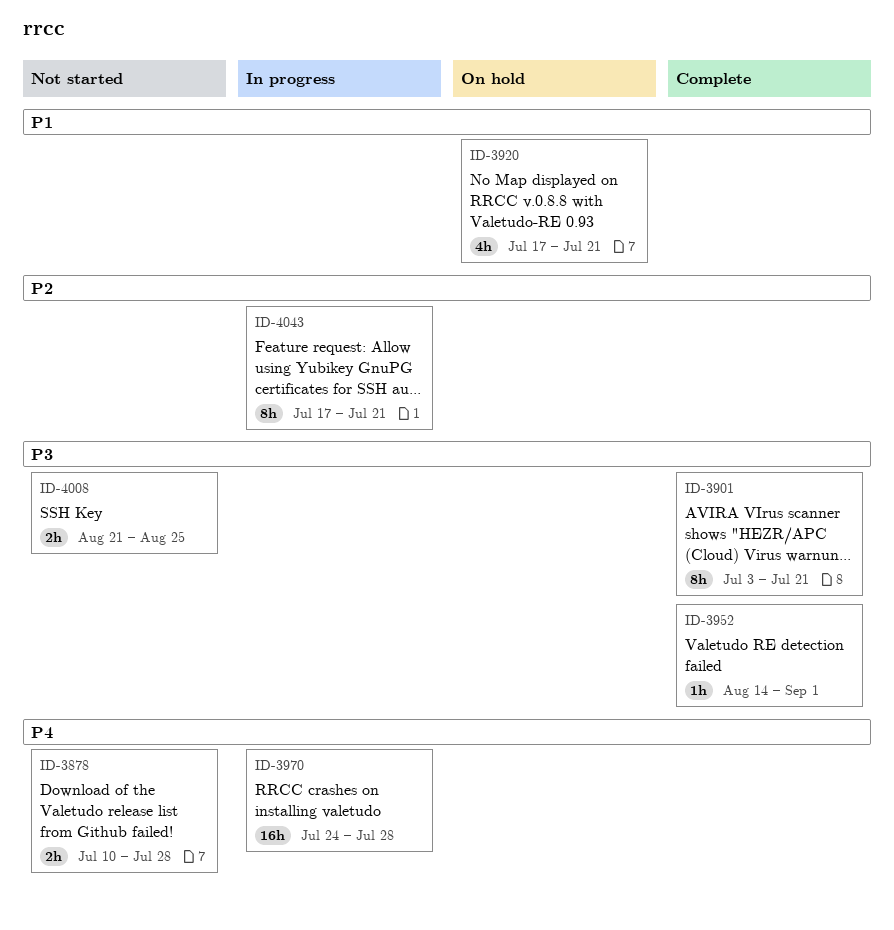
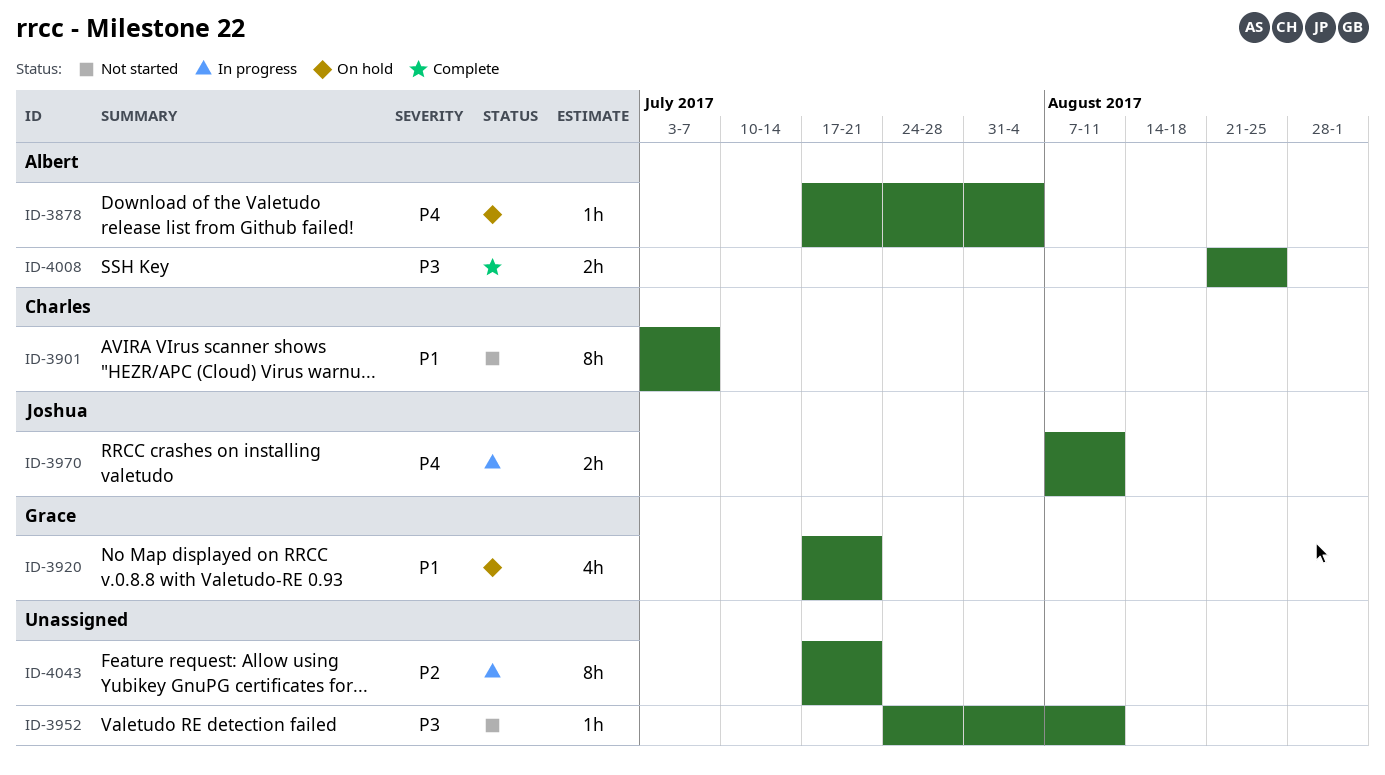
ID-3878, status: Not started -> On hold
ID-3878, estimate: 2h -> 1h
ID-3878, start: Jul 10 -> Jul 17
ID-3878, due: Jul 28 -> Aug 4
ID-3901, status: Complete -> Not started
ID-3901, priority: P3 -> P1
ID-3901, due: Jul 21 -> Jul 7
ID-3952, status: Complete -> Not started
ID-3952, start: Aug 14 -> Jul 24
ID-3952, due: Sep 1 -> Aug 11
ID-3970, estimate: 16h -> 2h
ID-3970, start: Jul 24 -> Aug 7
ID-3970, due: Jul 28 -> Aug 11
ID-4008, status: Not started -> Complete

